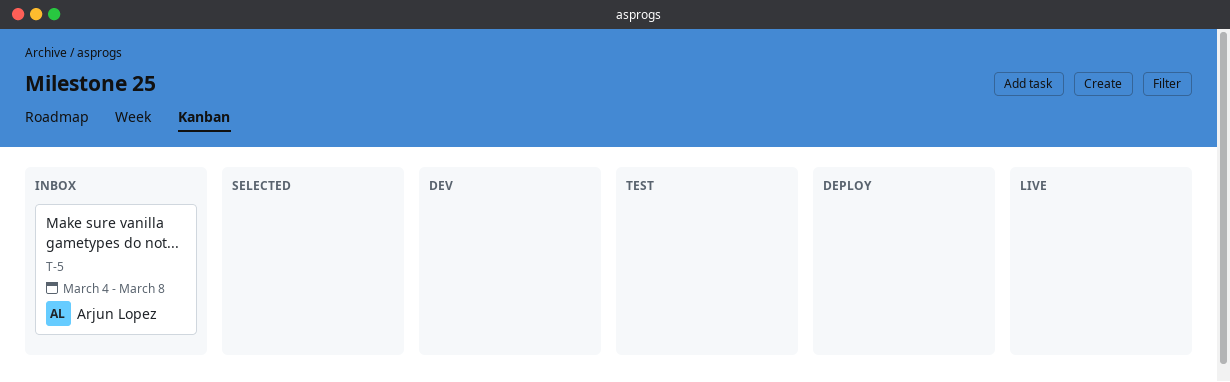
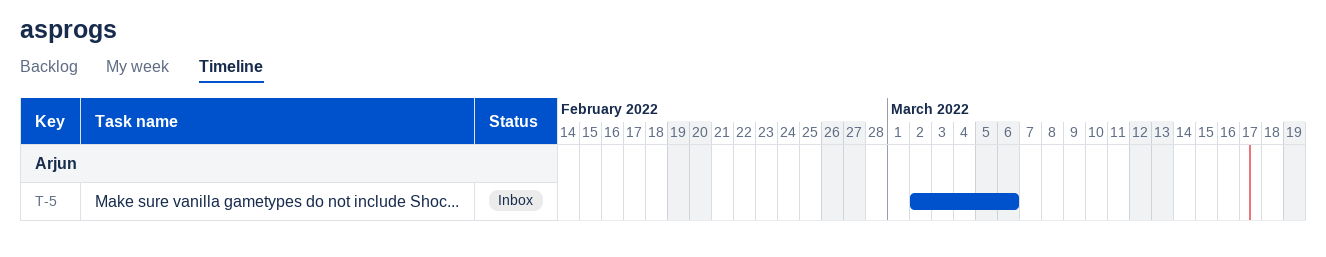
T-5, start: Mar 4 -> Mar 2
T-5, due: Mar 8 -> Mar 6

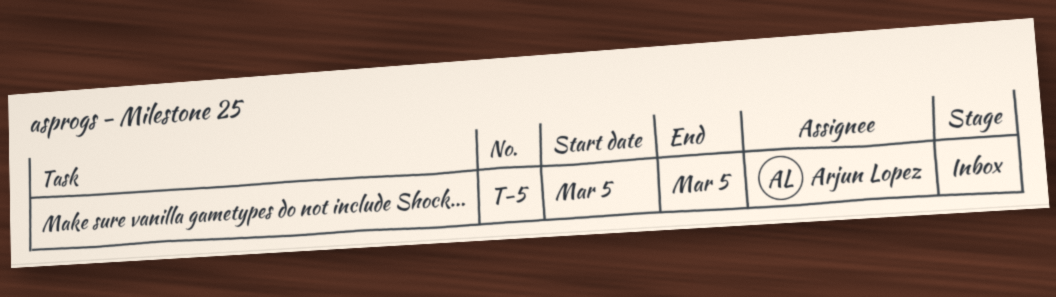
T-5, start: Mar 2 -> Mar 5
T-5, due: Mar 6 -> Mar 5

